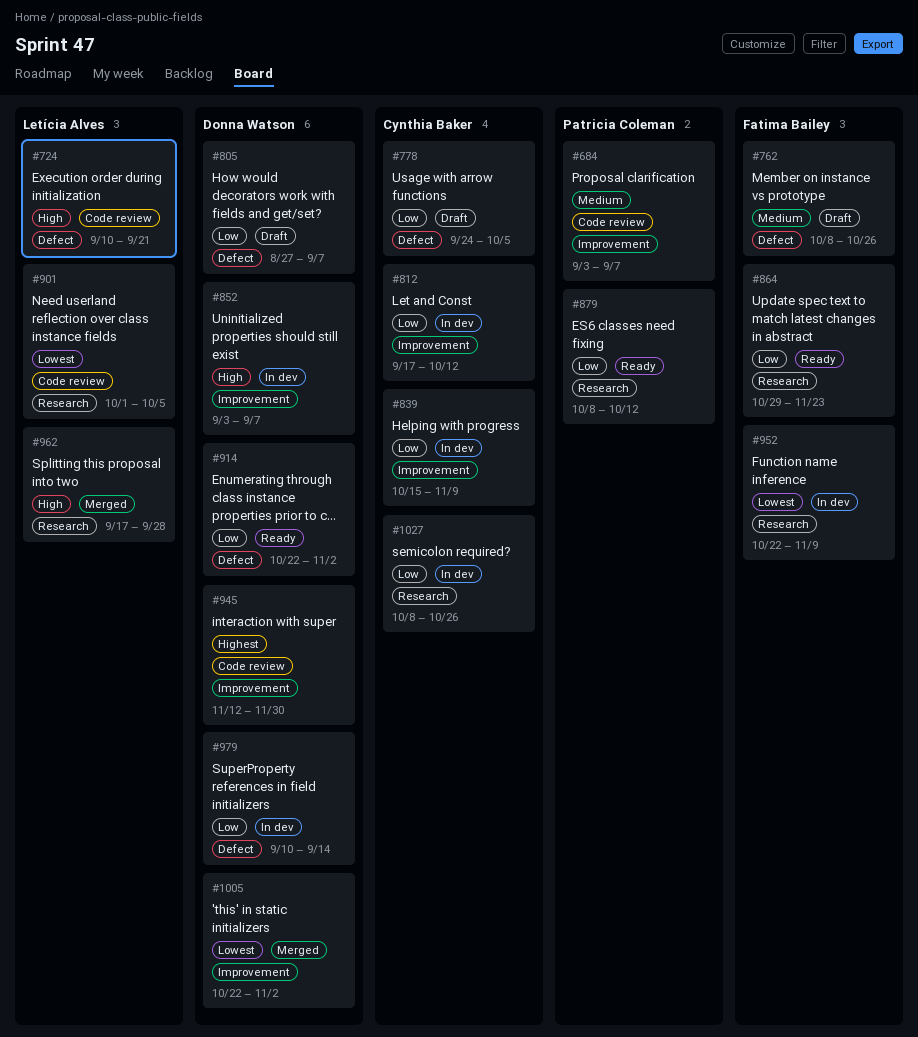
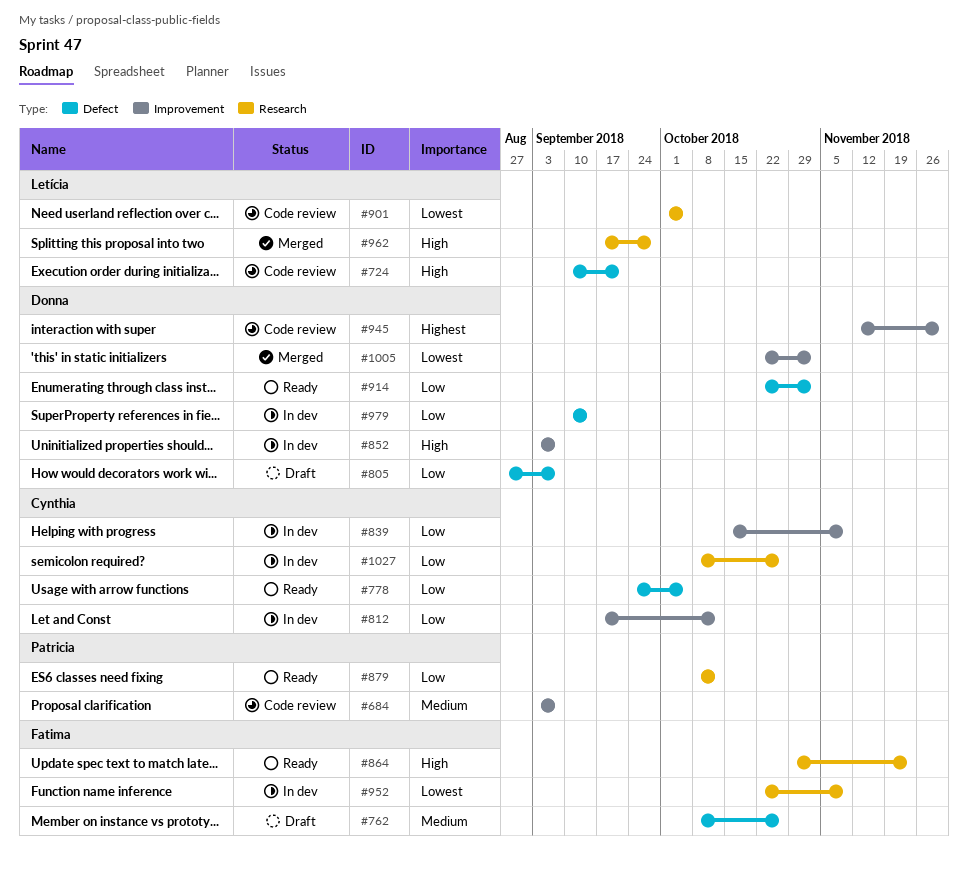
#778, status: Draft -> Ready
#864, priority: Low -> High

